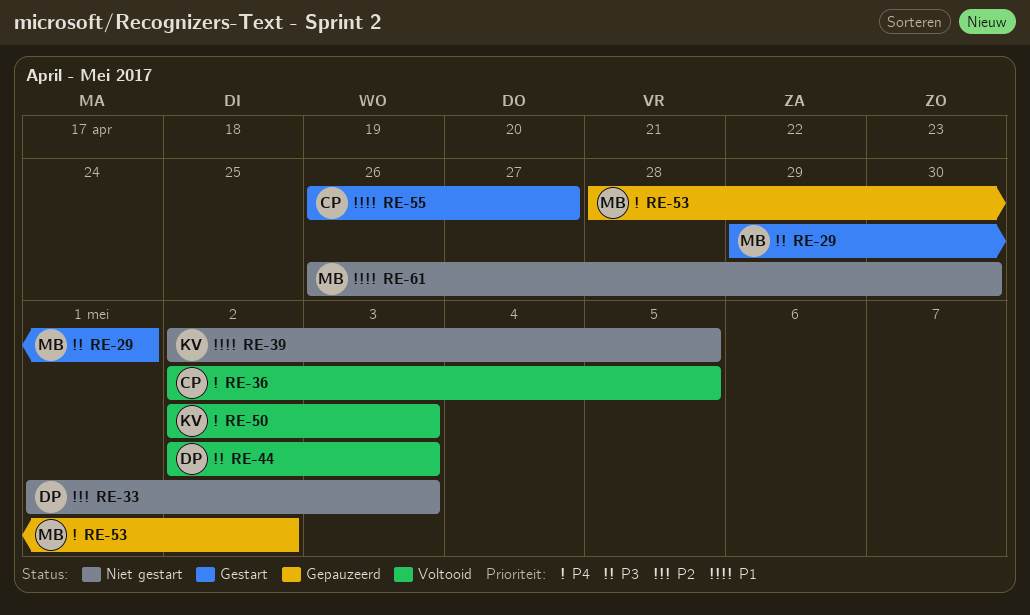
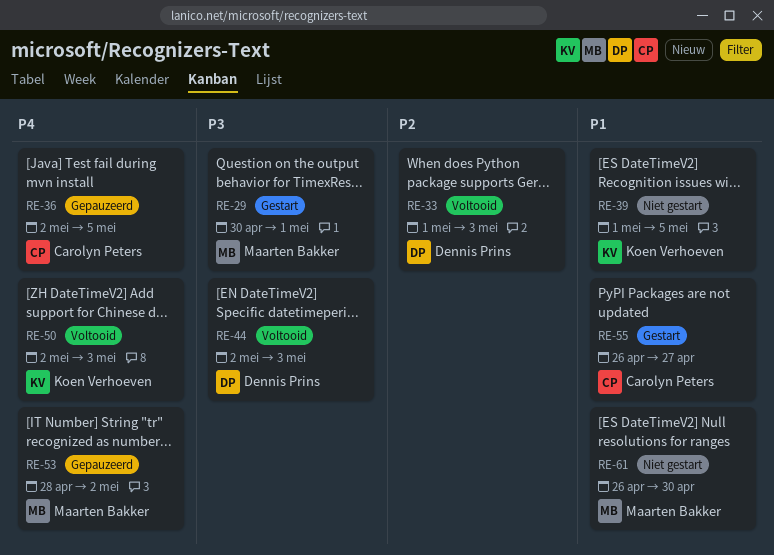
RE-29, start: Apr 29 -> Apr 30
RE-33, status: Niet gestart -> Voltooid
RE-36, status: Voltooid -> Gepauzeerd
RE-39, start: May 2 -> May 1

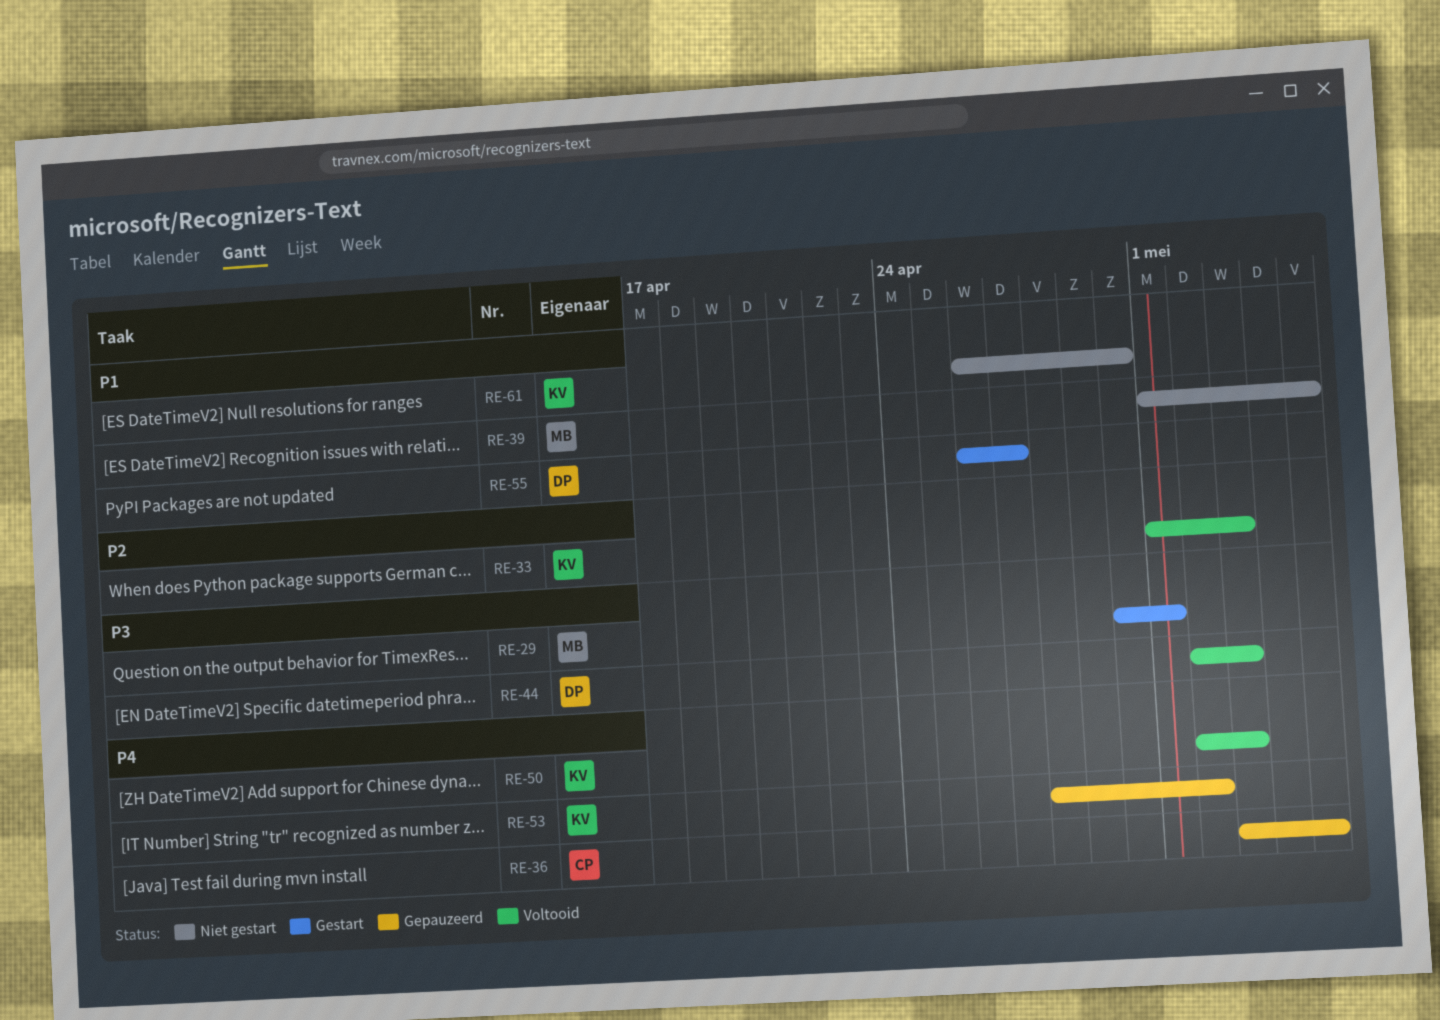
RE-33, owner: Dennis Prins -> Koen Verhoeven
RE-36, start: May 2 -> May 3
RE-39, owner: Koen Verhoeven -> Maarten Bakker
RE-53, owner: Maarten Bakker -> Koen Verhoeven
RE-55, owner: Carolyn Peters -> Dennis Prins
RE-61, owner: Maarten Bakker -> Koen Verhoeven

